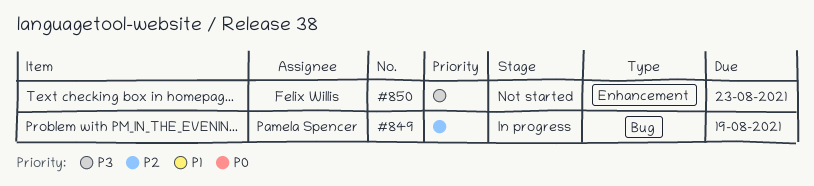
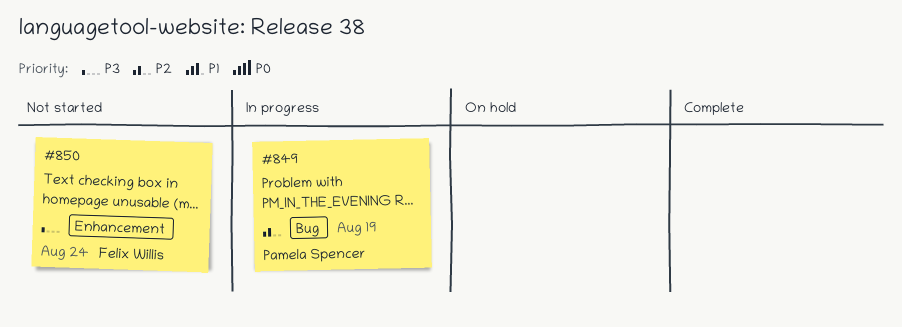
#850, due: Aug 23 -> Aug 24

